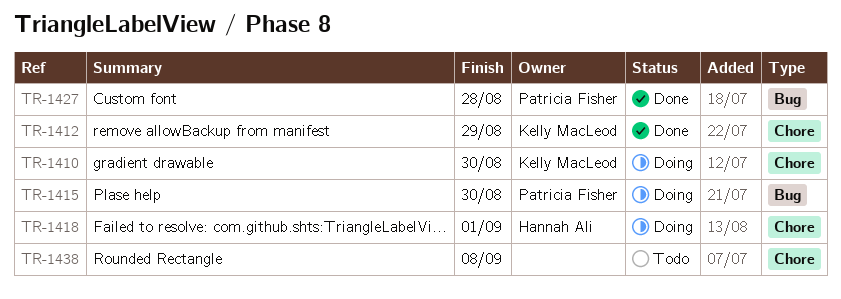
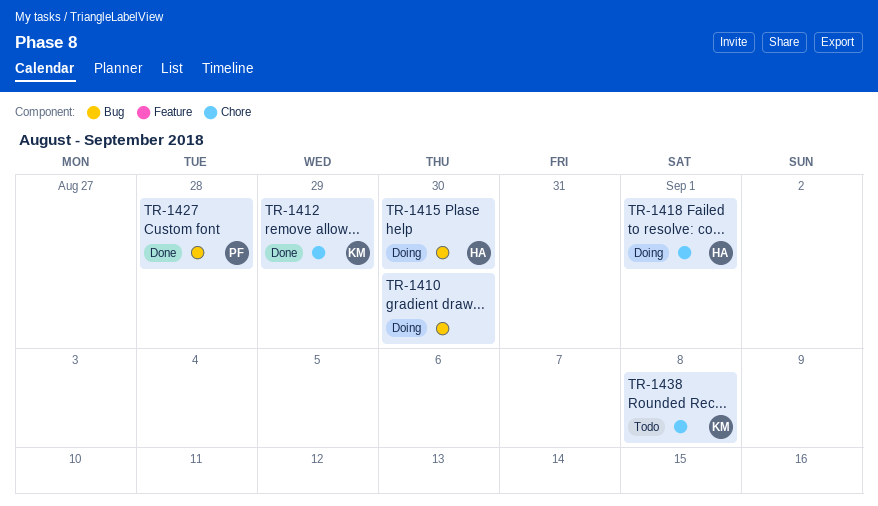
TR-1410, owner: Kelly MacLeod -> none
TR-1410, label: Chore -> Bug
TR-1415, owner: Patricia Fisher -> Hannah Ali
TR-1438, owner: none -> Kelly MacLeod

